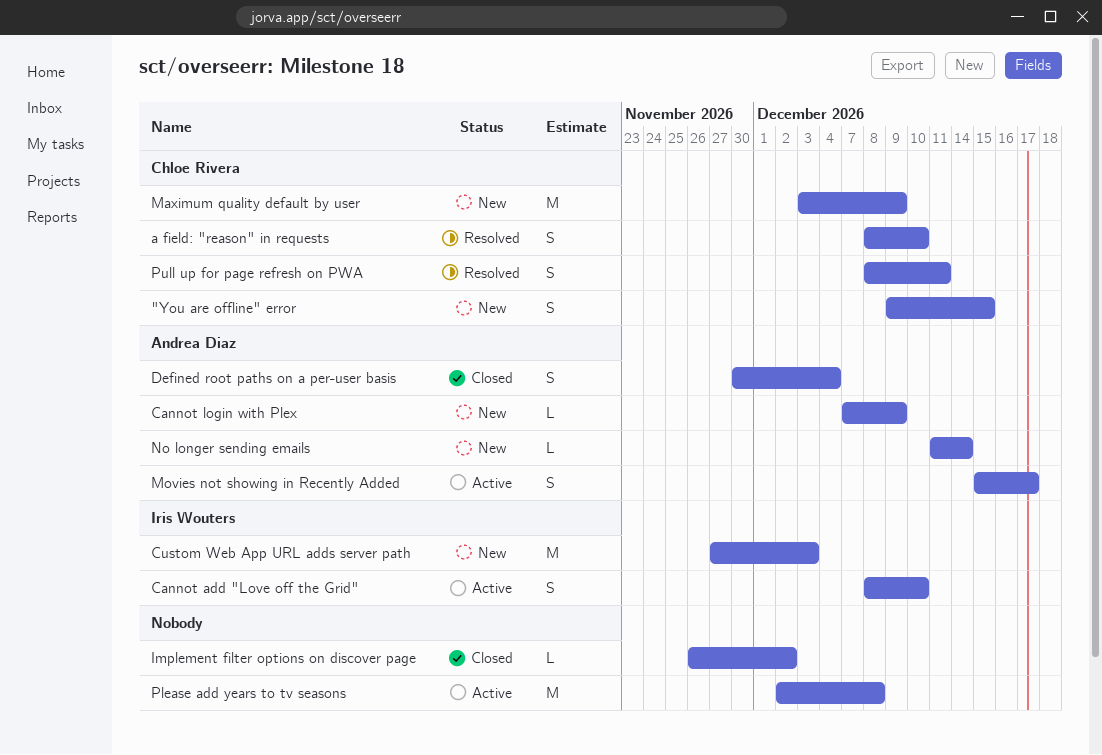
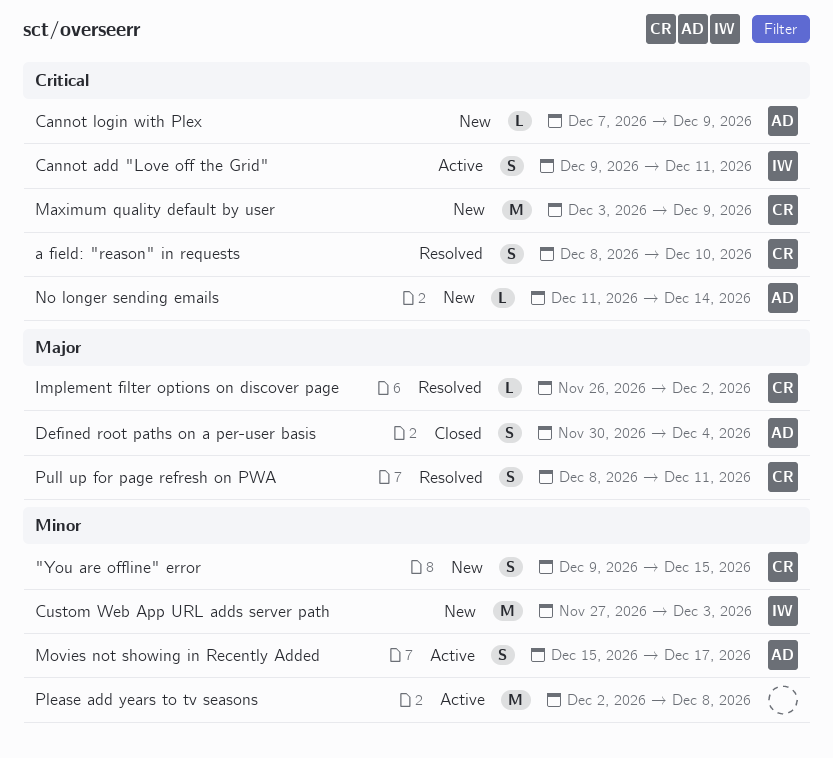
Cannot add "Love off the Grid", start: Dec 8 -> Dec 9
Cannot add "Love off the Grid", due: Dec 10 -> Dec 11
Implement filter options on discover page, status: Closed -> Resolved
Implement filter options on discover page, owner: none -> Chloe Rivera

